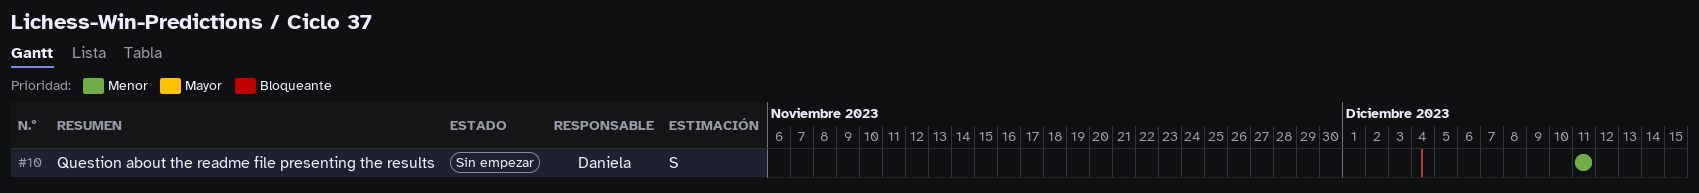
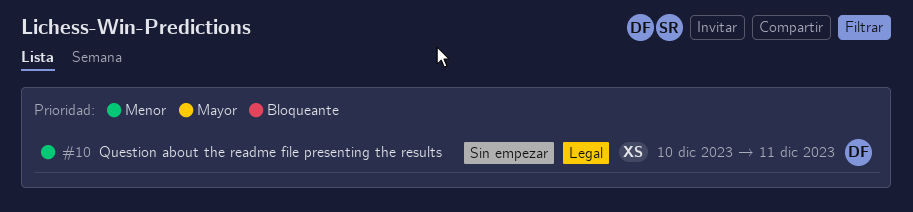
#10, estimate: S -> XS
#10, start: Dec 11 -> Dec 10

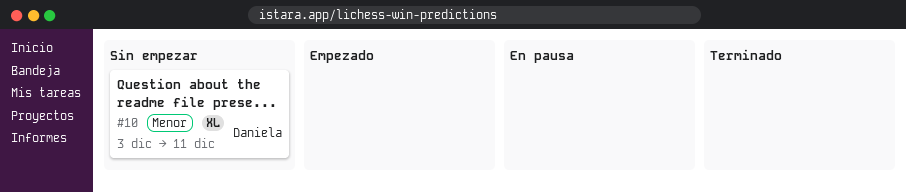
#10, estimate: XS -> XL
#10, start: Dec 10 -> Dec 3

